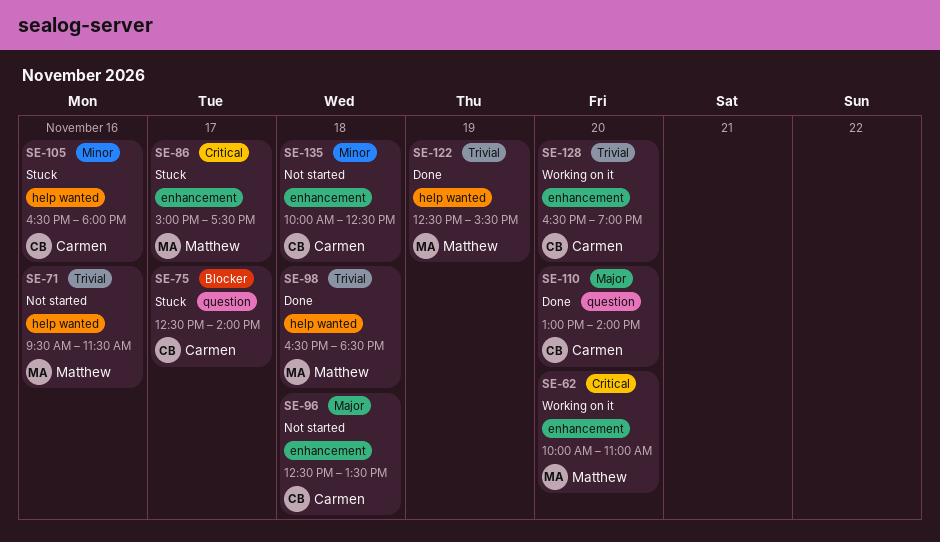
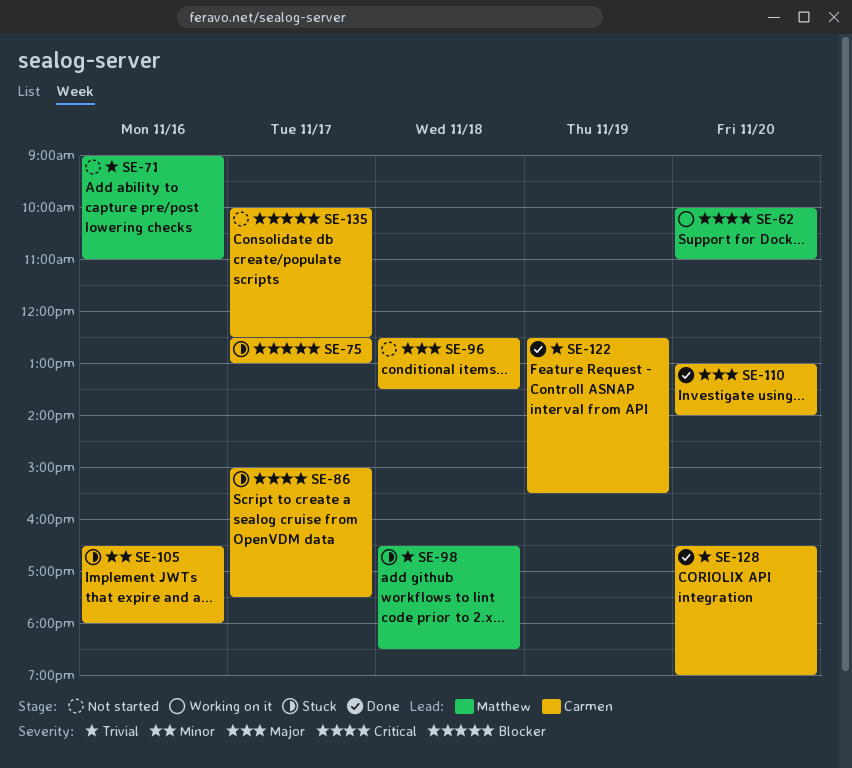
SE-71, begins: 09:30 -> 09:00
SE-71, ends: 11:30 -> 11:00
SE-75, ends: 14:00 -> 13:00
SE-86, owner: Matthew -> Carmen
SE-98, status: Done -> Stuck
SE-122, owner: Matthew -> Carmen
SE-128, status: Working on it -> Done
SE-135, priority: Minor -> Blocker
SE-135, day: Nov 18 -> Nov 17

